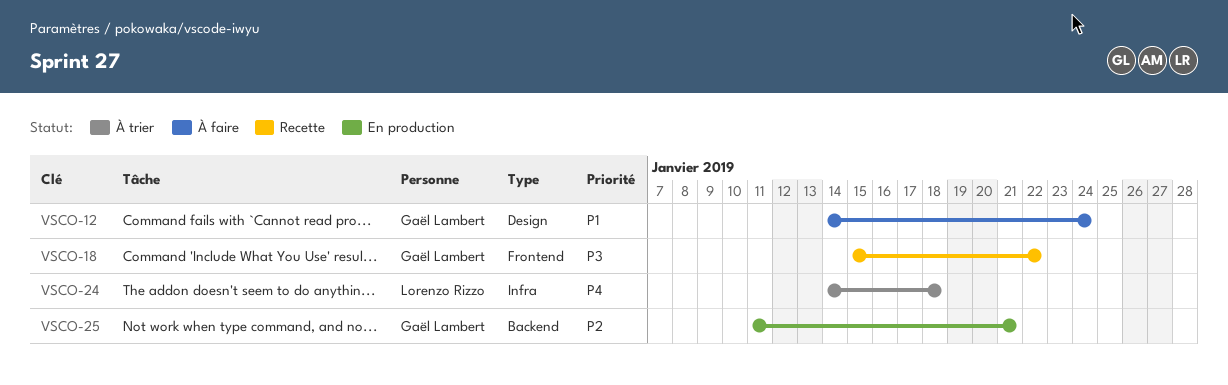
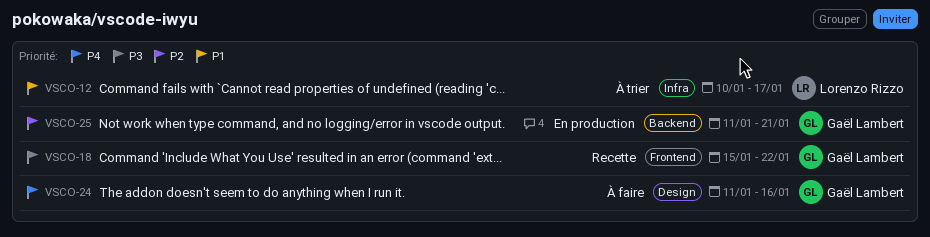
VSCO-12, status: À faire -> À trier
VSCO-12, owner: Gaël Lambert -> Lorenzo Rizzo
VSCO-12, label: Design -> Infra
VSCO-12, start: Jan 14 -> Jan 10
VSCO-12, due: Jan 24 -> Jan 17
VSCO-24, status: À trier -> À faire
VSCO-24, owner: Lorenzo Rizzo -> Gaël Lambert
VSCO-24, label: Infra -> Design
VSCO-24, start: Jan 14 -> Jan 11
VSCO-24, due: Jan 18 -> Jan 16

